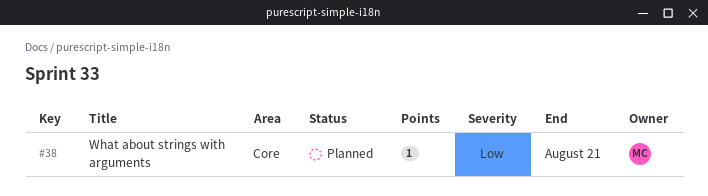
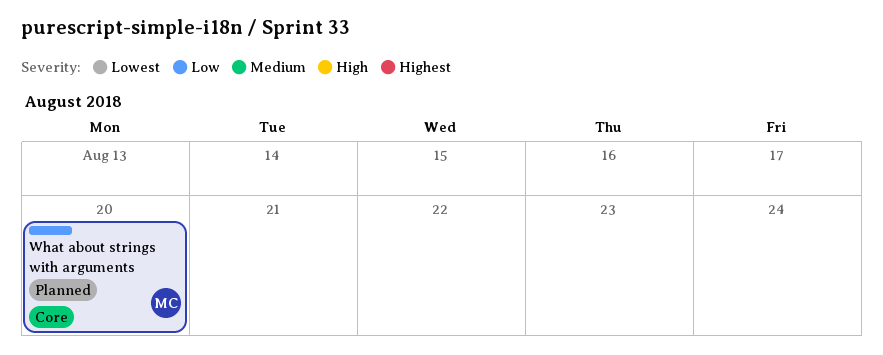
What about strings with arguments, due: Aug 21 -> Aug 20

